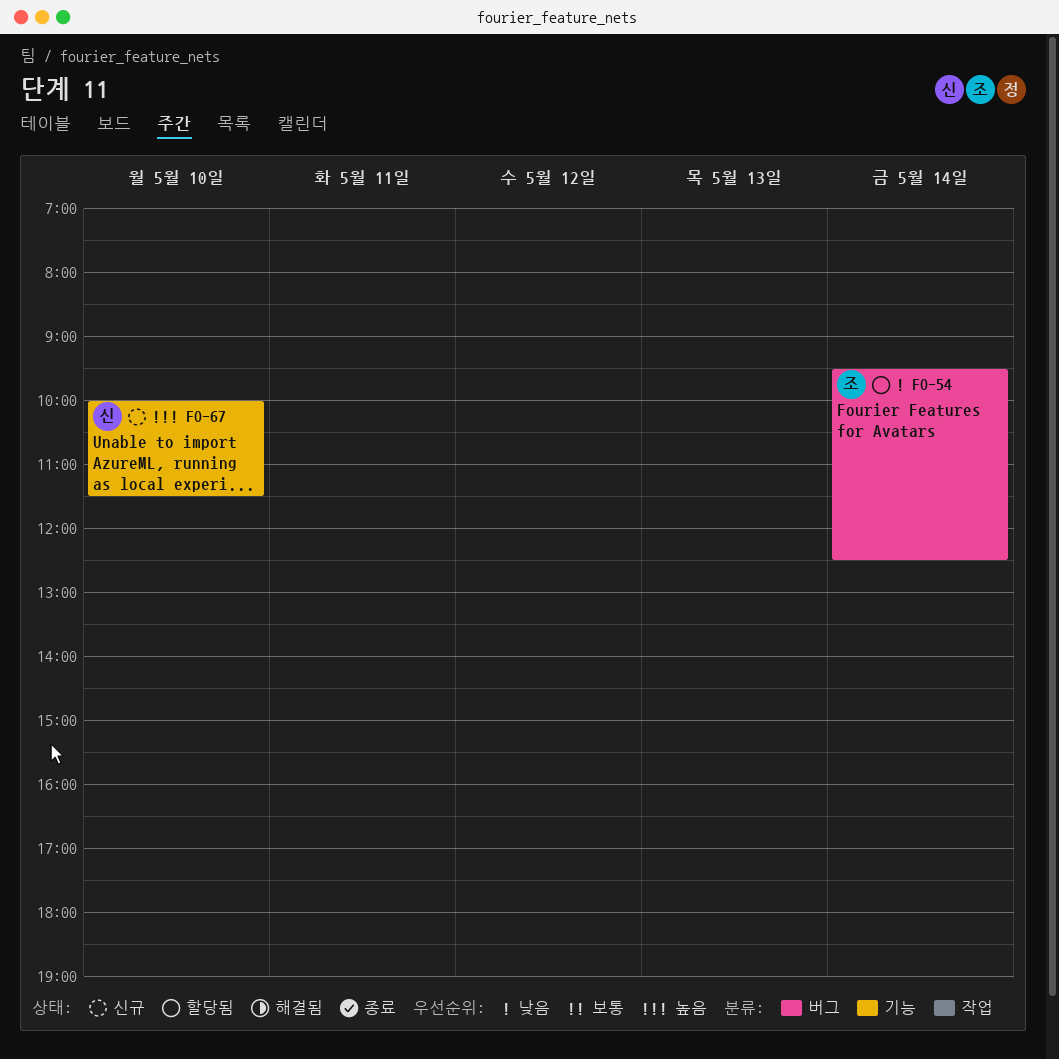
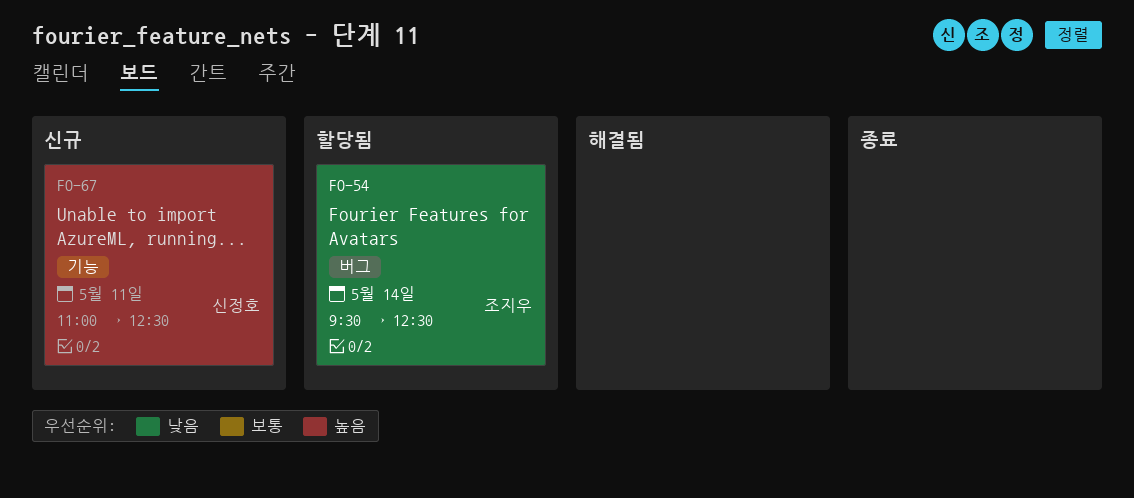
FO-67, day: May 10 -> May 11
FO-67, begins: 10:00 -> 11:00
FO-67, ends: 11:30 -> 12:30

